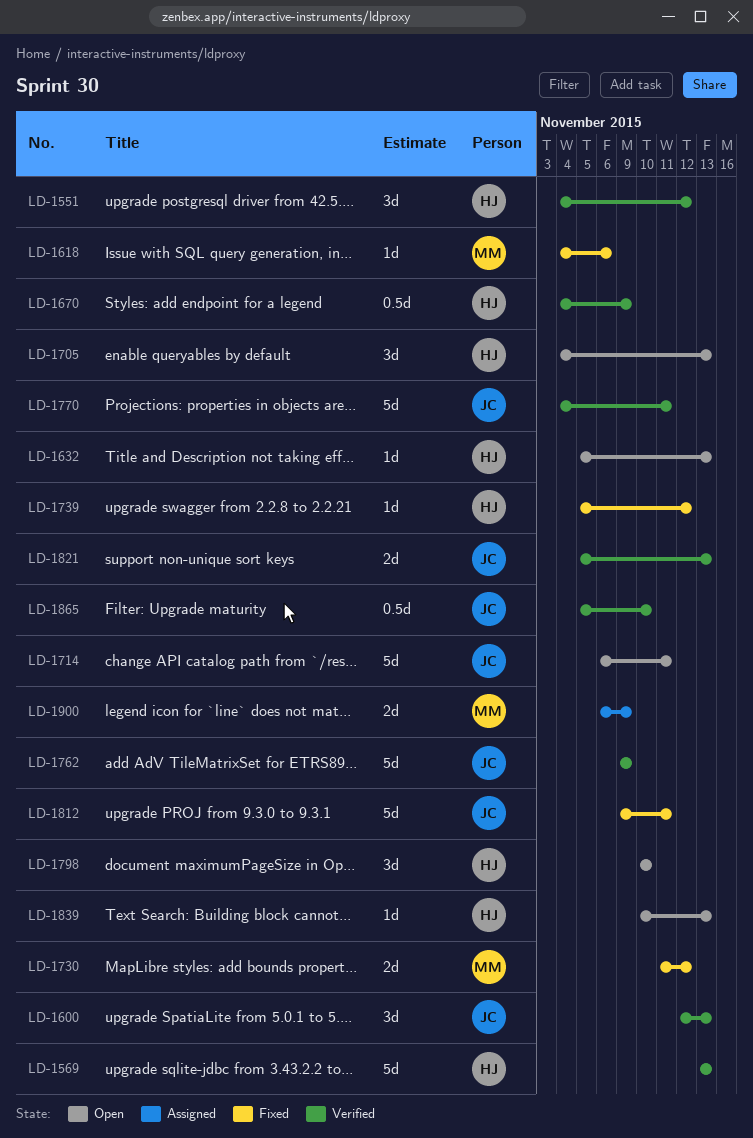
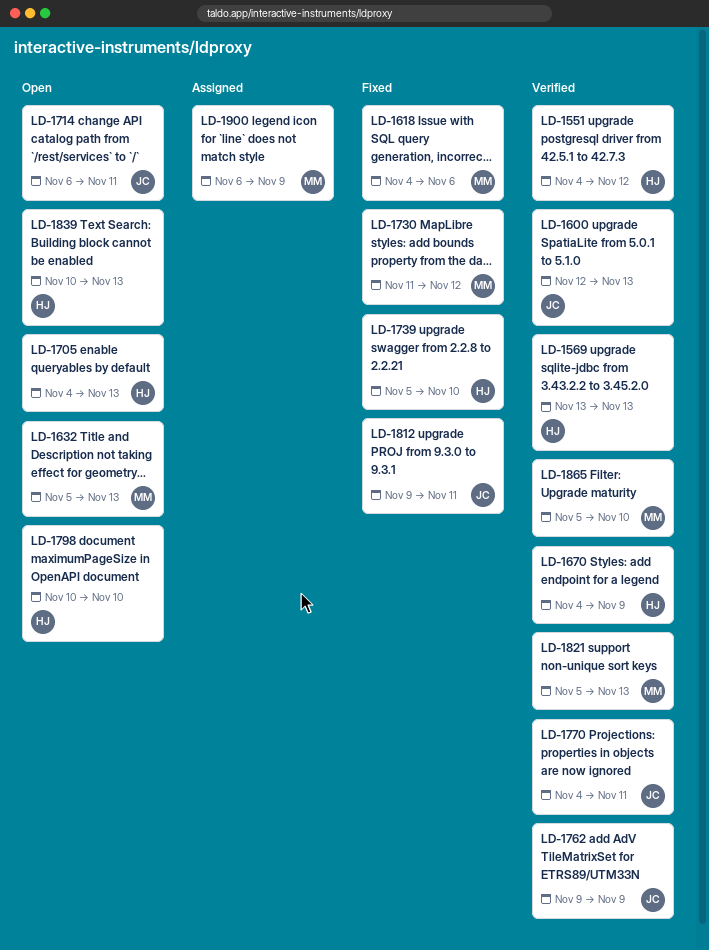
LD-1632, owner: HJ -> MM
LD-1739, due: Nov 12 -> Nov 10
LD-1821, owner: JC -> MM
LD-1865, owner: JC -> MM

